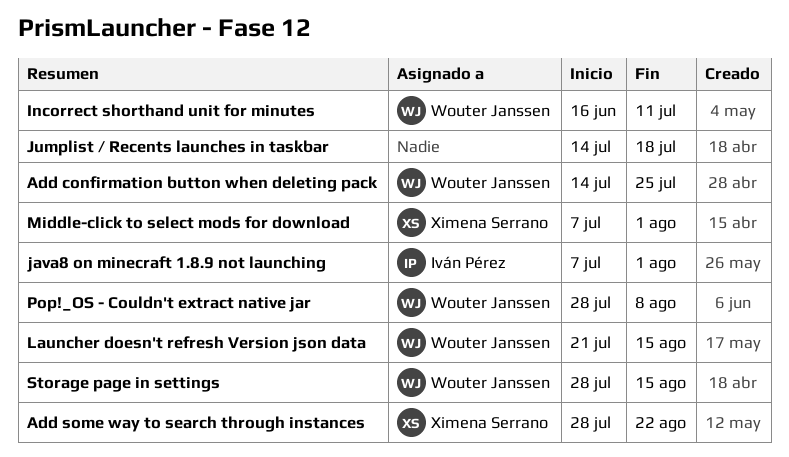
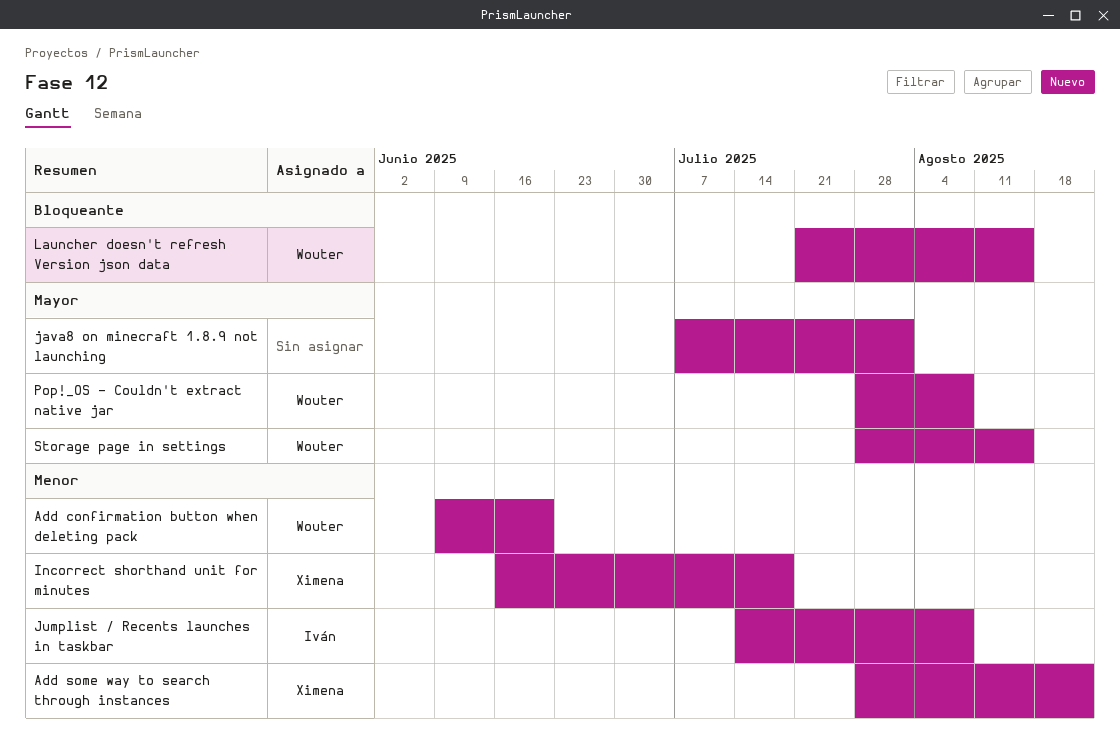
Add confirmation button when deleting pack, start: Jul 14 -> Jun 9
Add confirmation button when deleting pack, due: Jul 25 -> Jun 20
Incorrect shorthand unit for minutes, owner: Wouter Janssen -> Ximena Serrano
Incorrect shorthand unit for minutes, due: Jul 11 -> Jul 18
java8 on minecraft 1.8.9 not launching, owner: Iván Pérez -> none
Jumplist / Recents launches in taskbar, owner: none -> Iván Pérez
Jumplist / Recents launches in taskbar, due: Jul 18 -> Aug 8
Middle-click to select mods for download: present -> none

